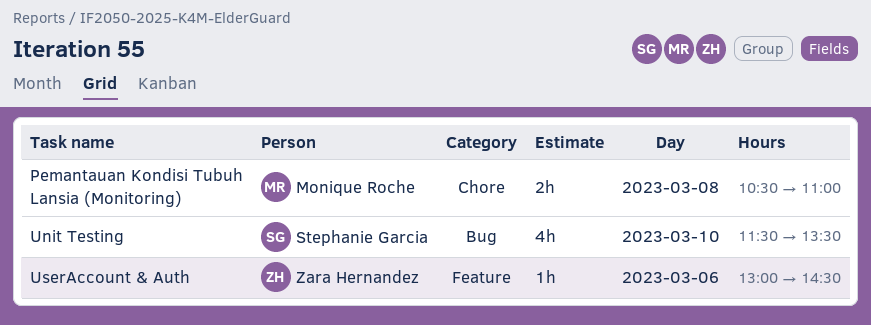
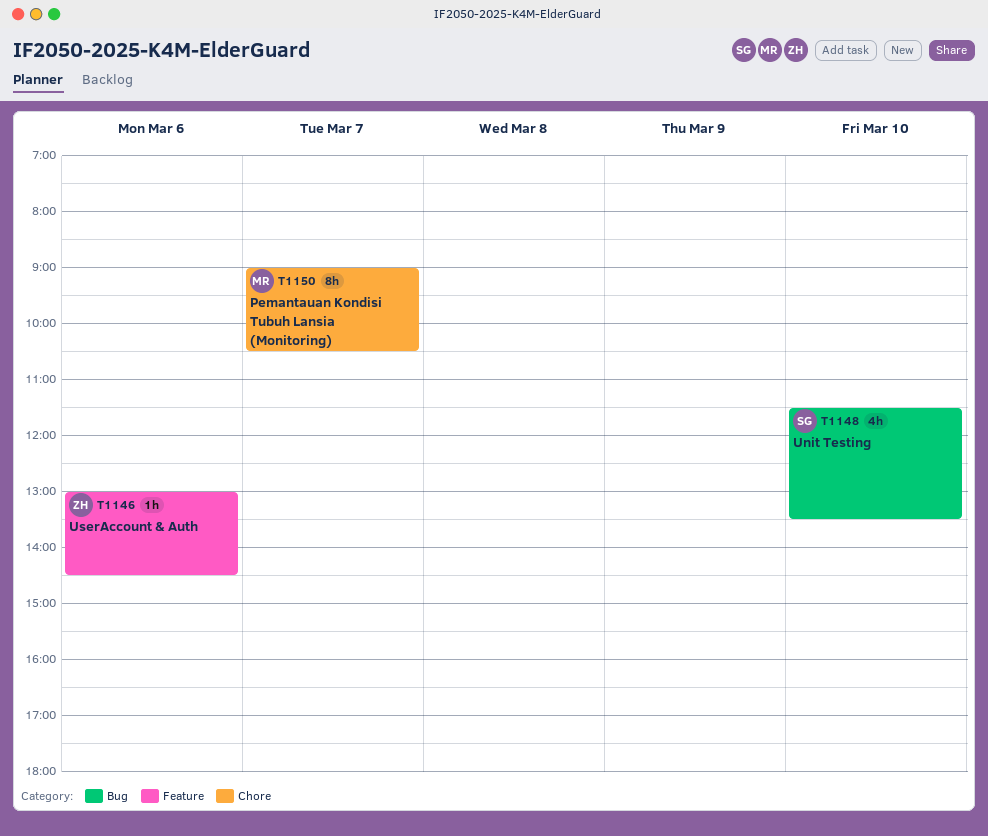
Pemantauan Kondisi Tubuh Lansia (Monitoring), estimate: 2h -> 8h
Pemantauan Kondisi Tubuh Lansia (Monitoring), day: Mar 8 -> Mar 7
Pemantauan Kondisi Tubuh Lansia (Monitoring), begins: 10:30 -> 09:00
Pemantauan Kondisi Tubuh Lansia (Monitoring), ends: 11:00 -> 10:30

